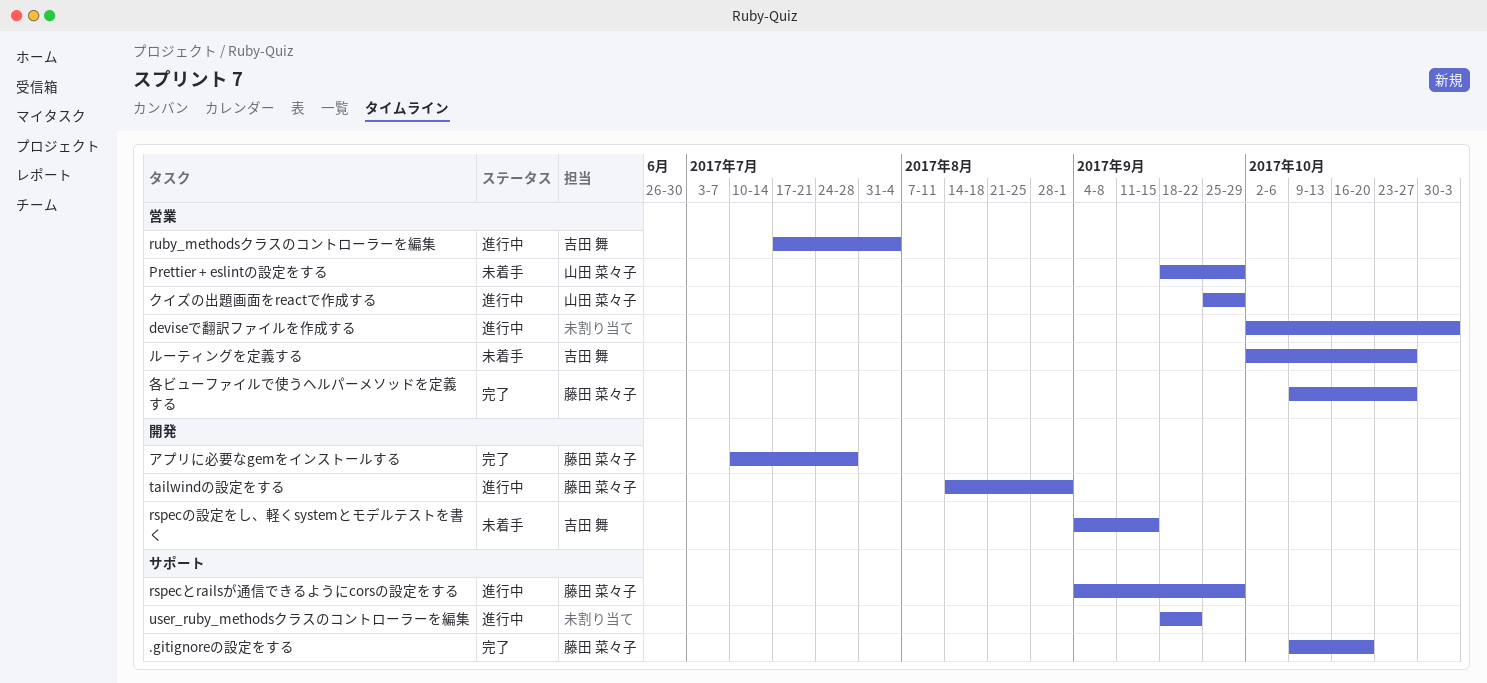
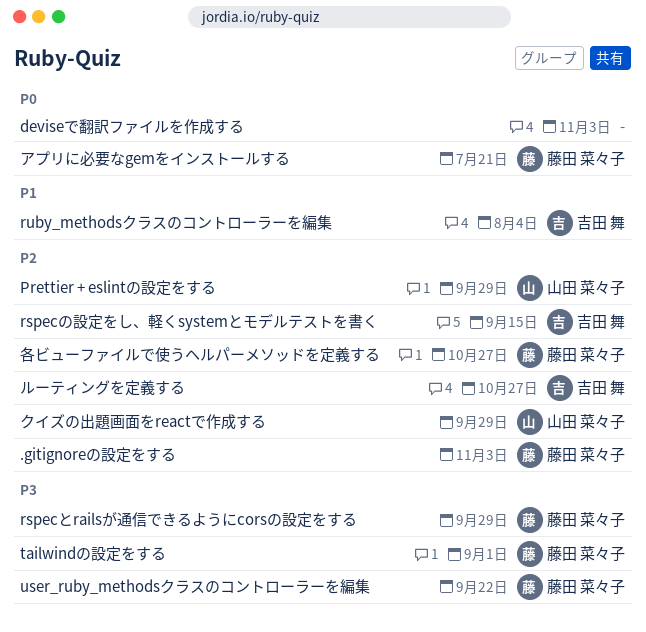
.gitignoreの設定をする, due: Oct 20 -> Nov 3
user_ruby_methodsクラスのコントローラーを編集, owner: none -> 藤田 菜々子
アプリに必要なgemをインストールする, due: Jul 28 -> Jul 21

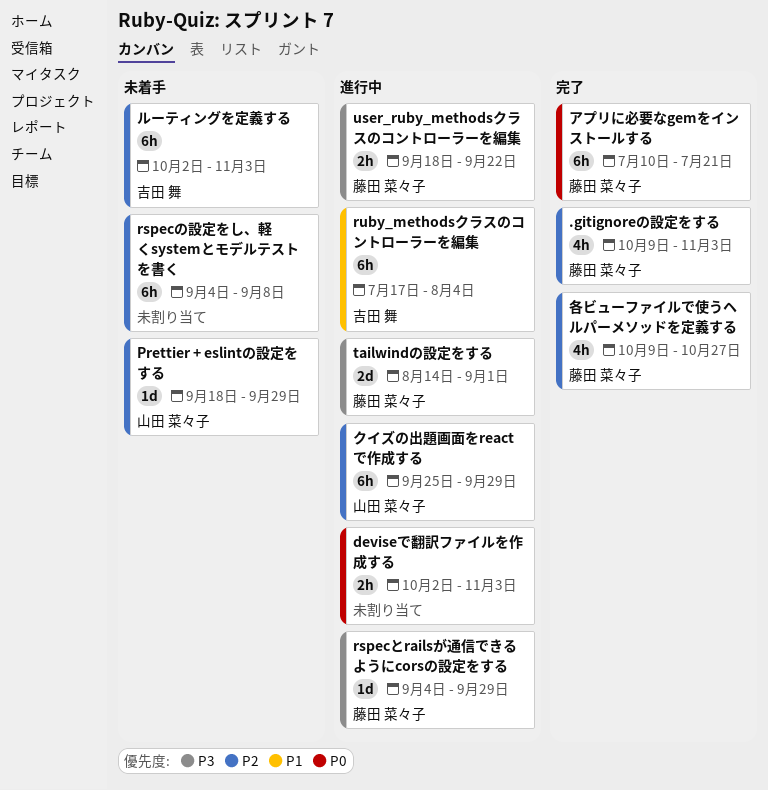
rspecの設定をし、軽くsystemとモデルテストを書く, owner: 吉田 舞 -> none
rspecの設定をし、軽くsystemとモデルテストを書く, due: Sep 15 -> Sep 8
ルーティングを定義する, due: Oct 27 -> Nov 3

